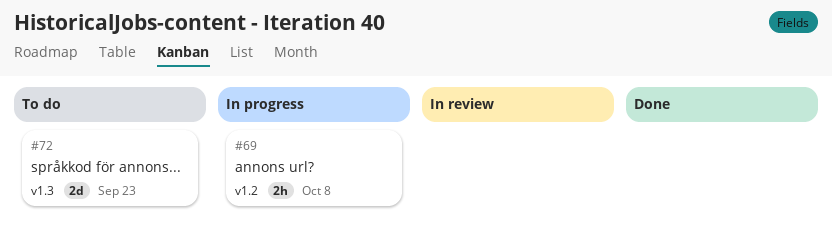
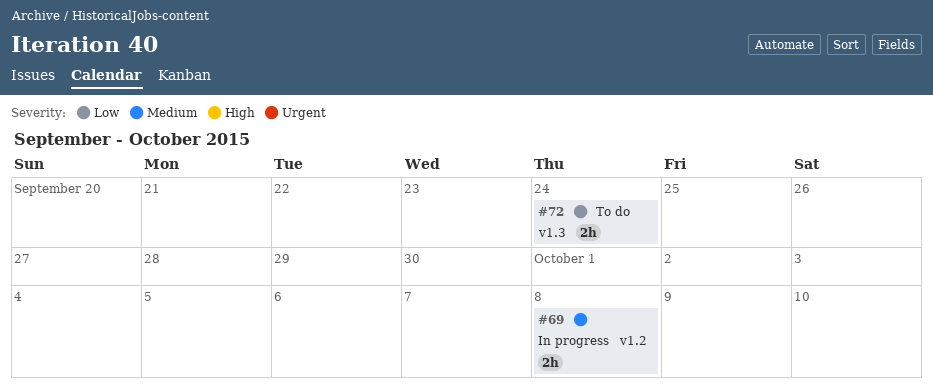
#72, estimate: 2d -> 2h
#72, due: Sep 23 -> Sep 24

